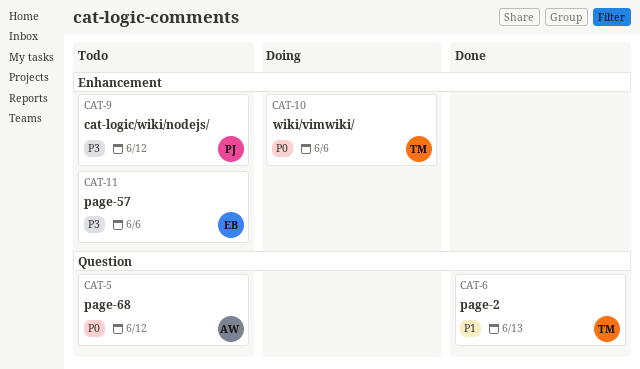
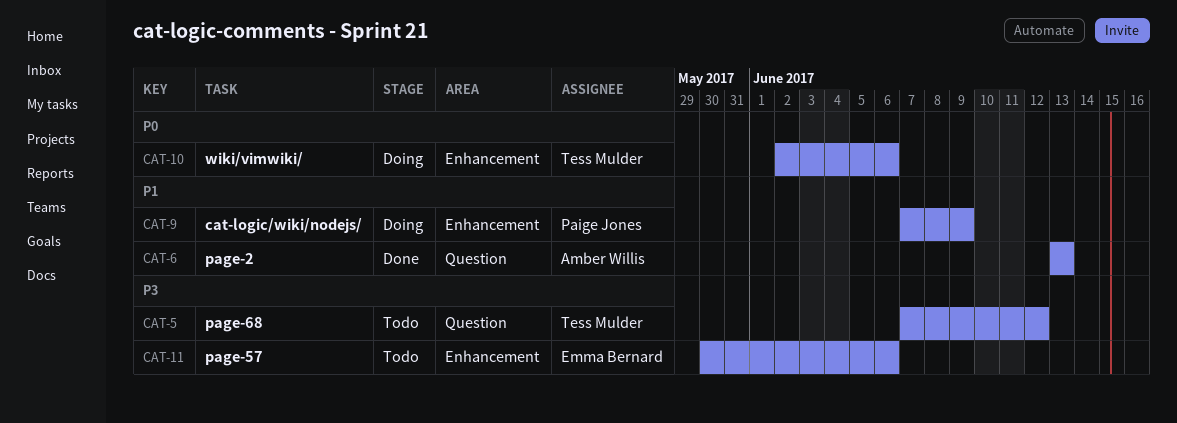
CAT-5, owner: Amber Willis -> Tess Mulder
CAT-5, priority: P0 -> P3
CAT-6, owner: Tess Mulder -> Amber Willis
CAT-9, status: Todo -> Doing
CAT-9, priority: P3 -> P1
CAT-9, due: Jun 12 -> Jun 9

